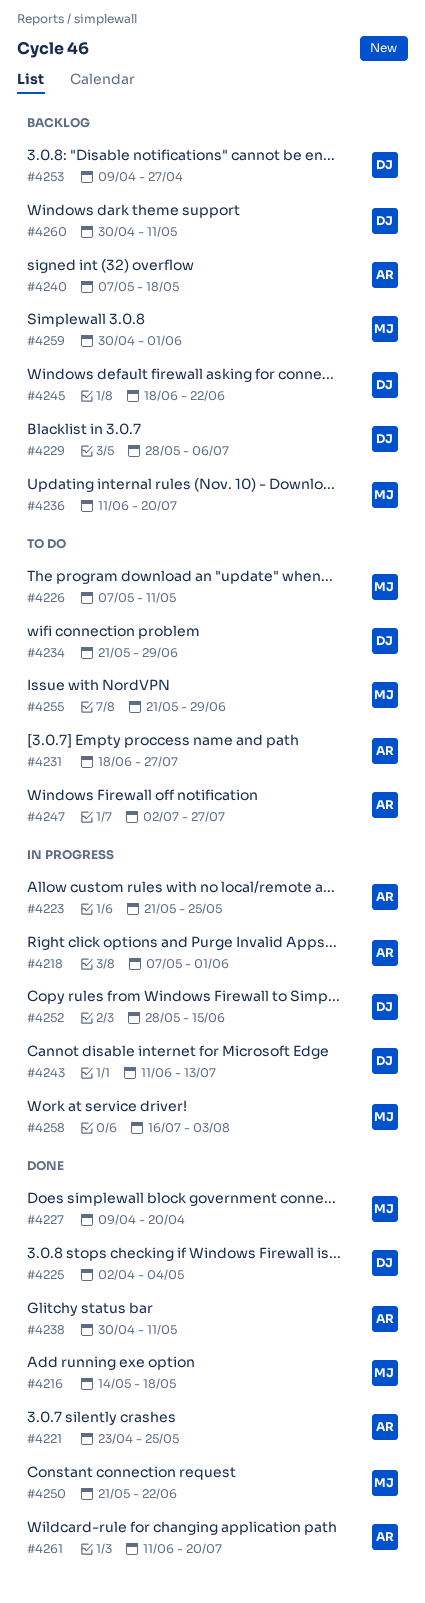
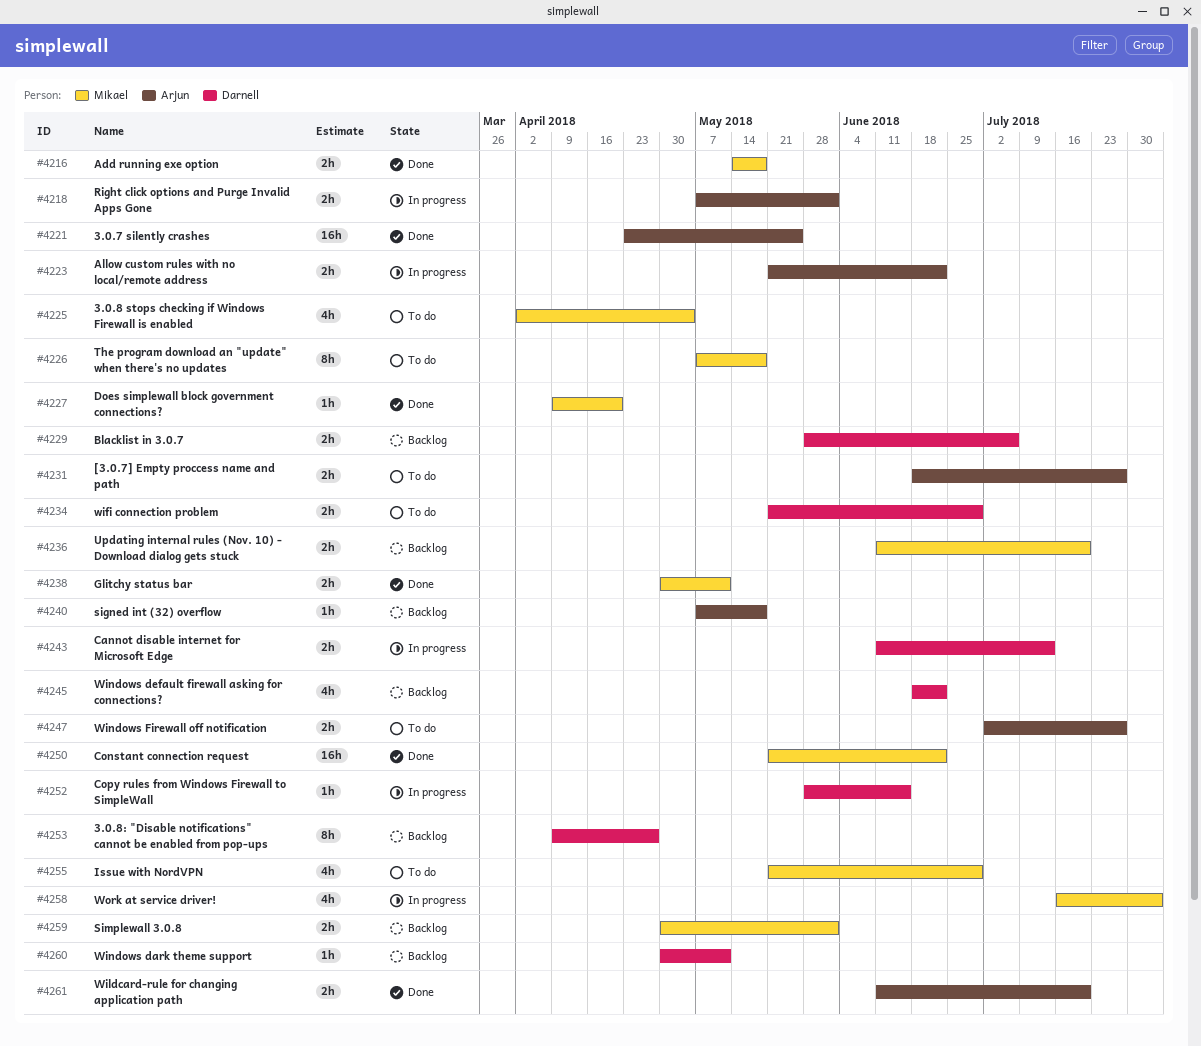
#4223, due: May 25 -> Jun 22
#4225, status: Done -> To do
#4225, owner: Darnell -> Mikael
#4226, due: May 11 -> May 18
#4238, owner: Arjun -> Mikael

